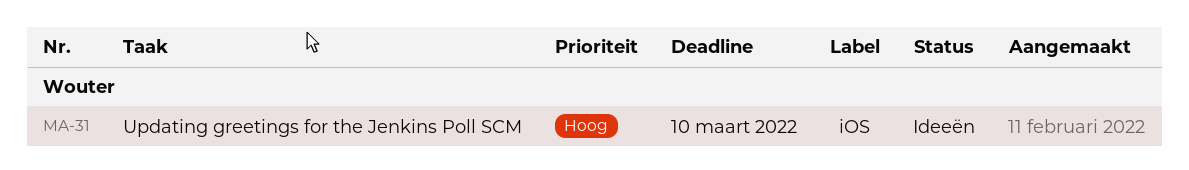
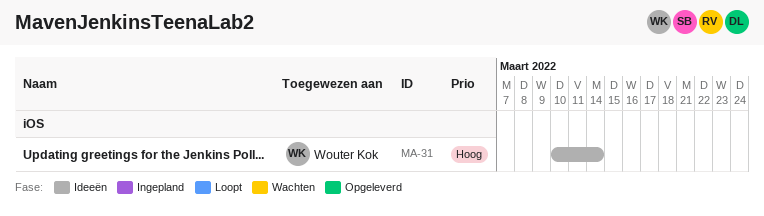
MA-31, due: Mar 10 -> Mar 14

